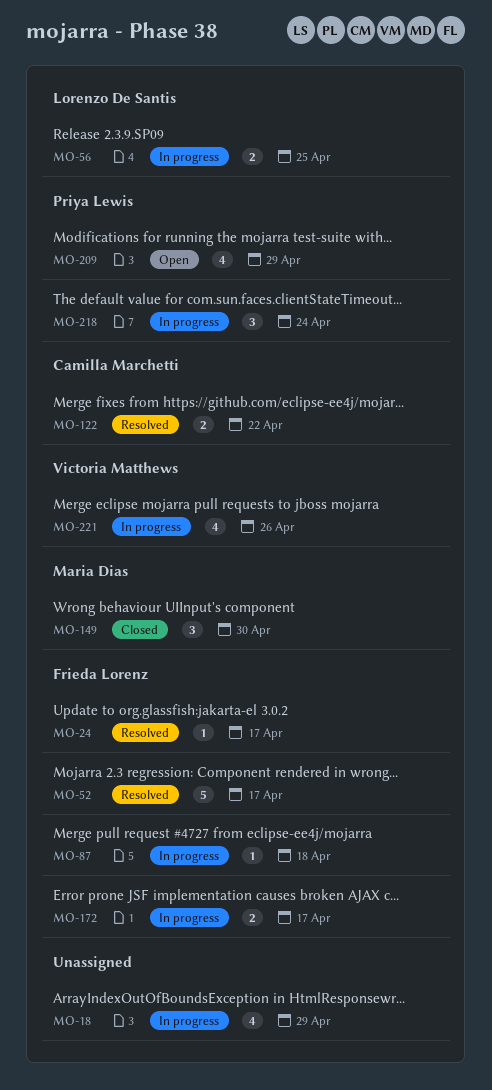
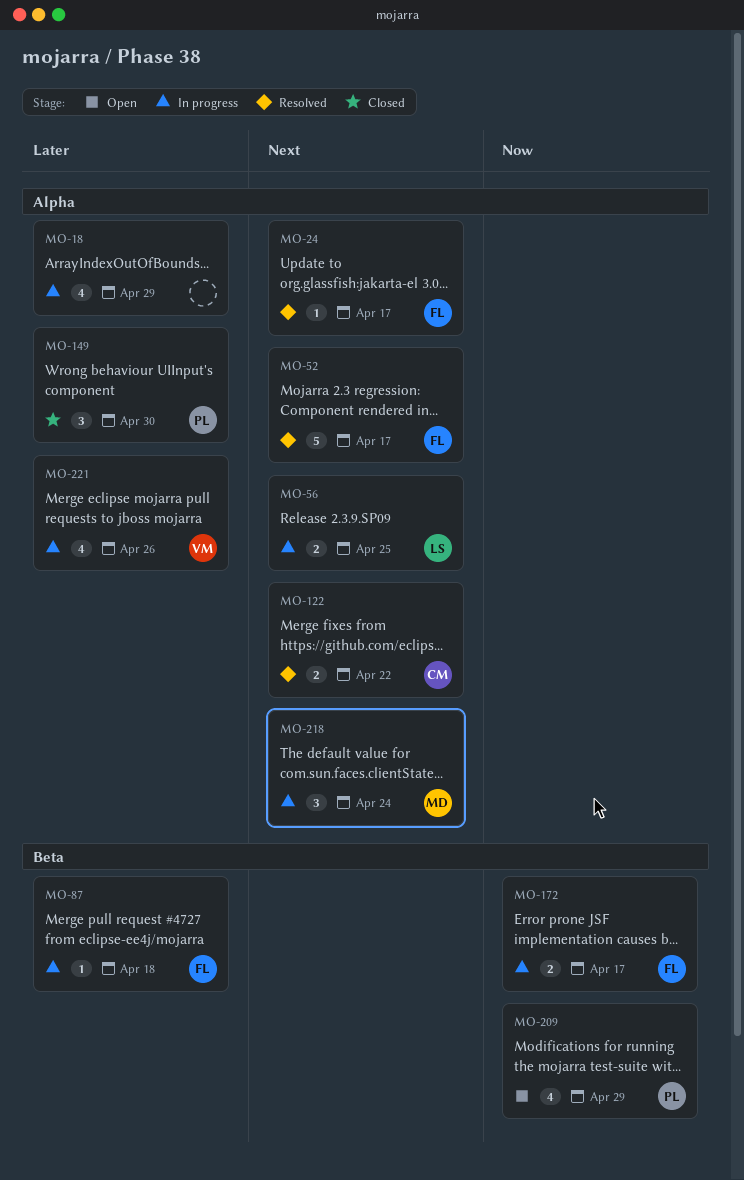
MO-149, owner: Maria Dias -> Priya Lewis
MO-218, owner: Priya Lewis -> Maria Dias

